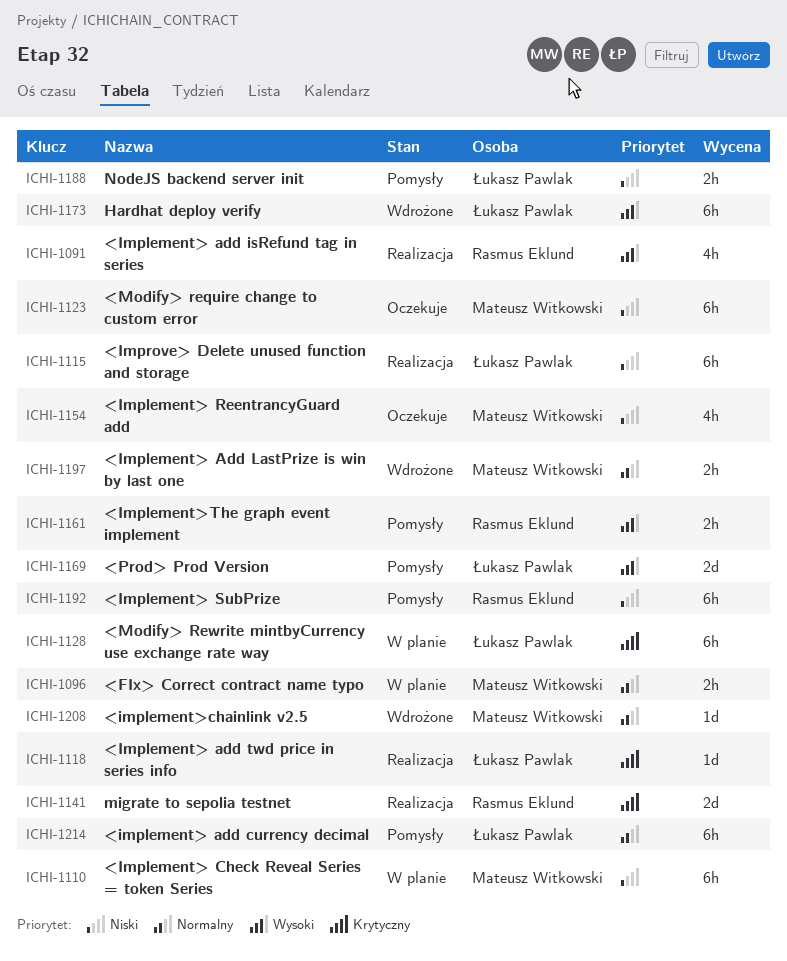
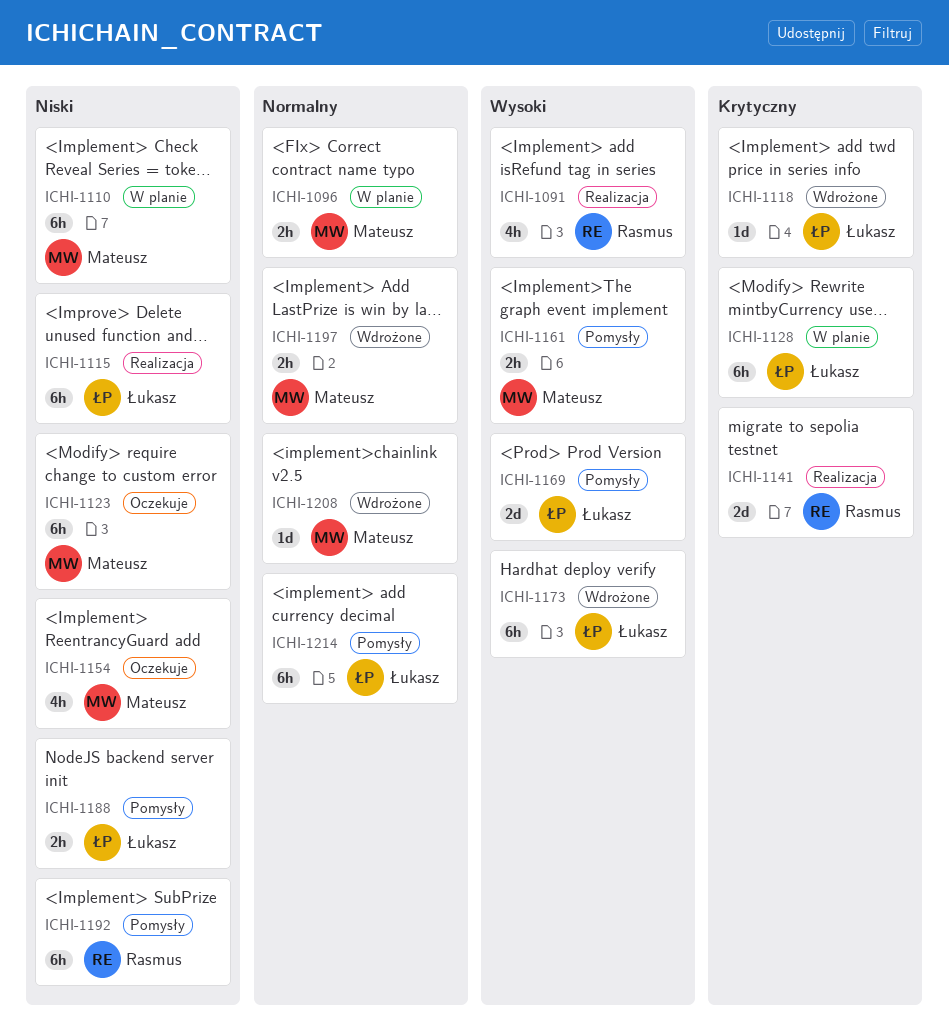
ICHI-1118, status: Realizacja -> Wdrożone
ICHI-1161, owner: Rasmus Eklund -> Mateusz Witkowski

